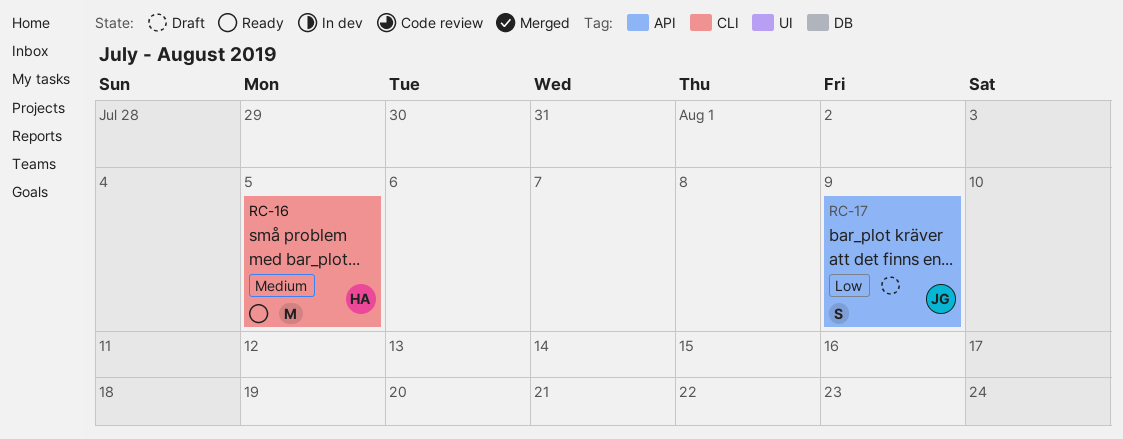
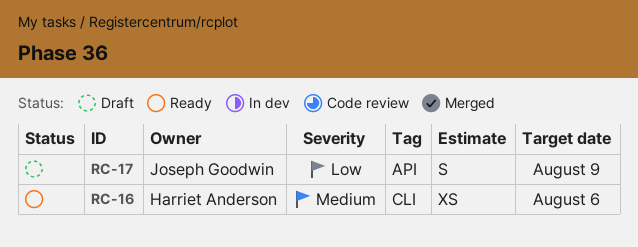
RC-16, estimate: M -> XS
RC-16, due: Aug 5 -> Aug 6

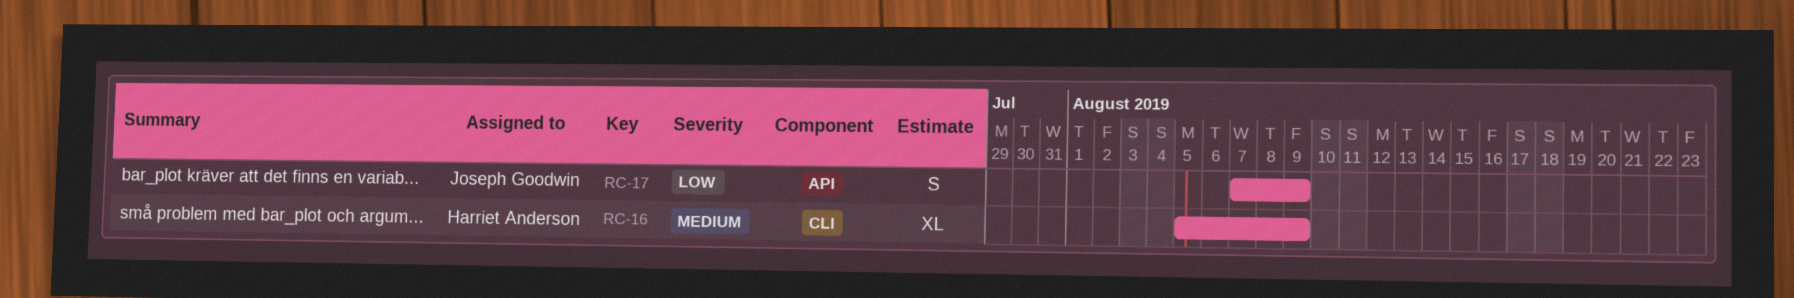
RC-16, estimate: XS -> XL
RC-16, due: Aug 6 -> Aug 9

